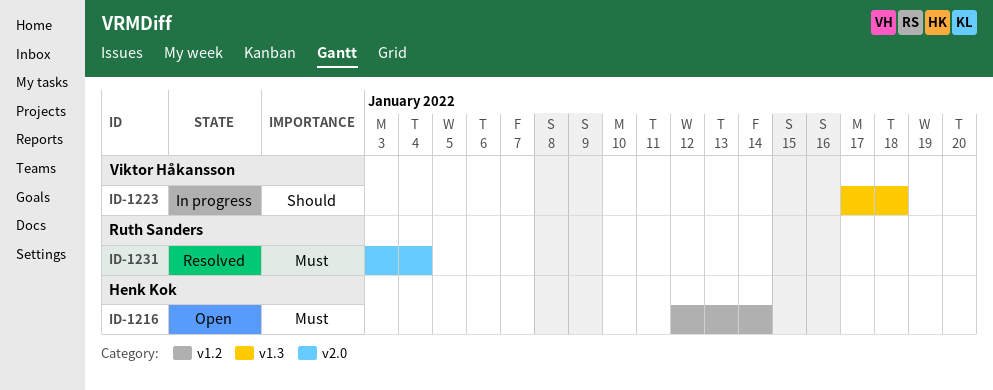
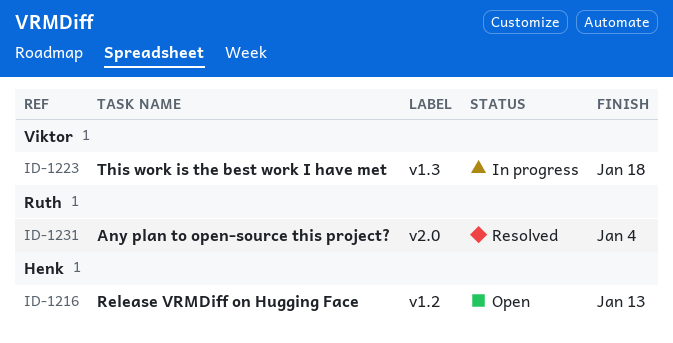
ID-1216, due: Jan 14 -> Jan 13

